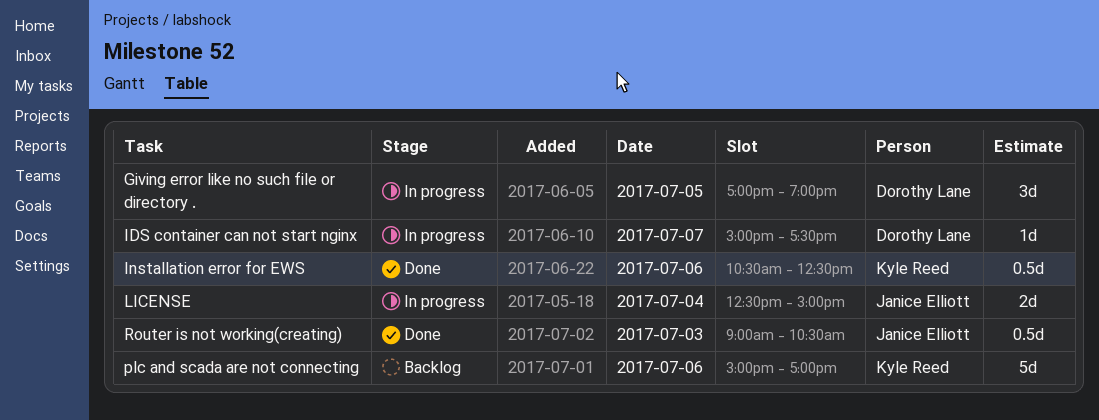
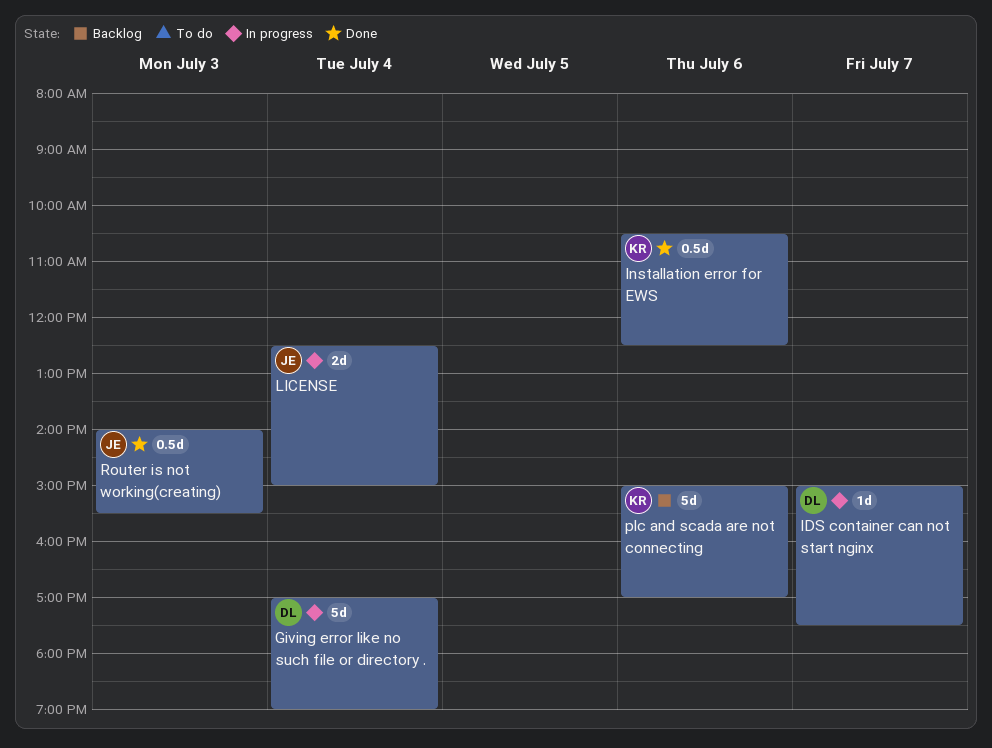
Giving error like no such file or directory ., estimate: 3d -> 5d
Giving error like no such file or directory ., day: Jul 5 -> Jul 4
Router is not working(creating), begins: 09:00 -> 14:00
Router is not working(creating), ends: 10:30 -> 15:30

